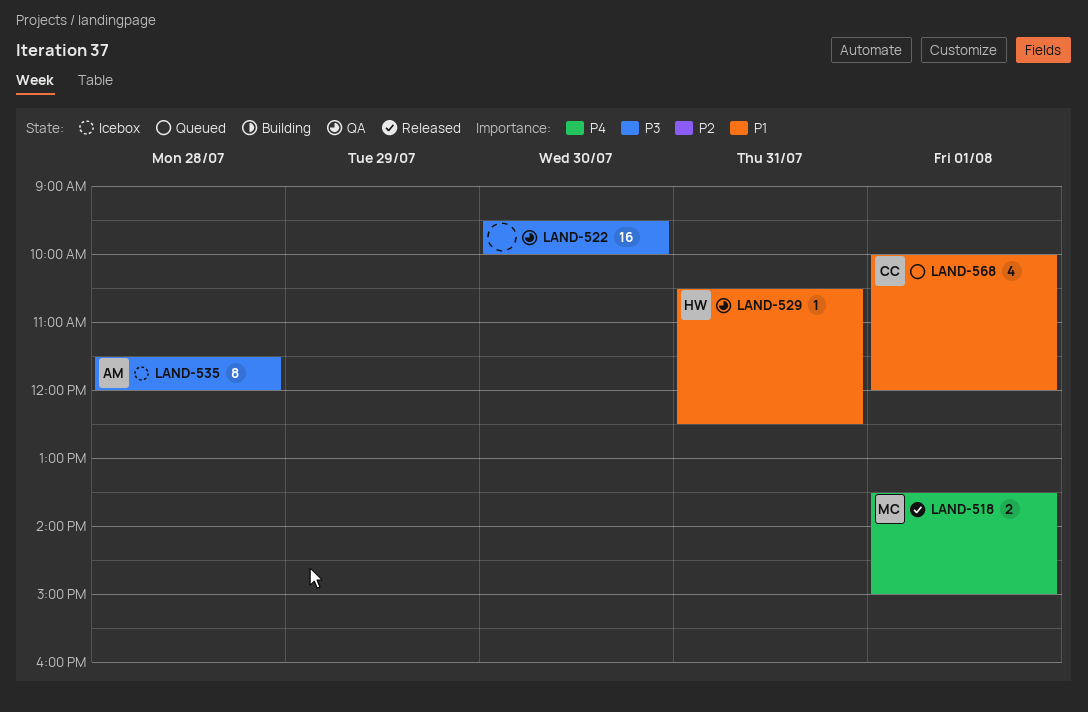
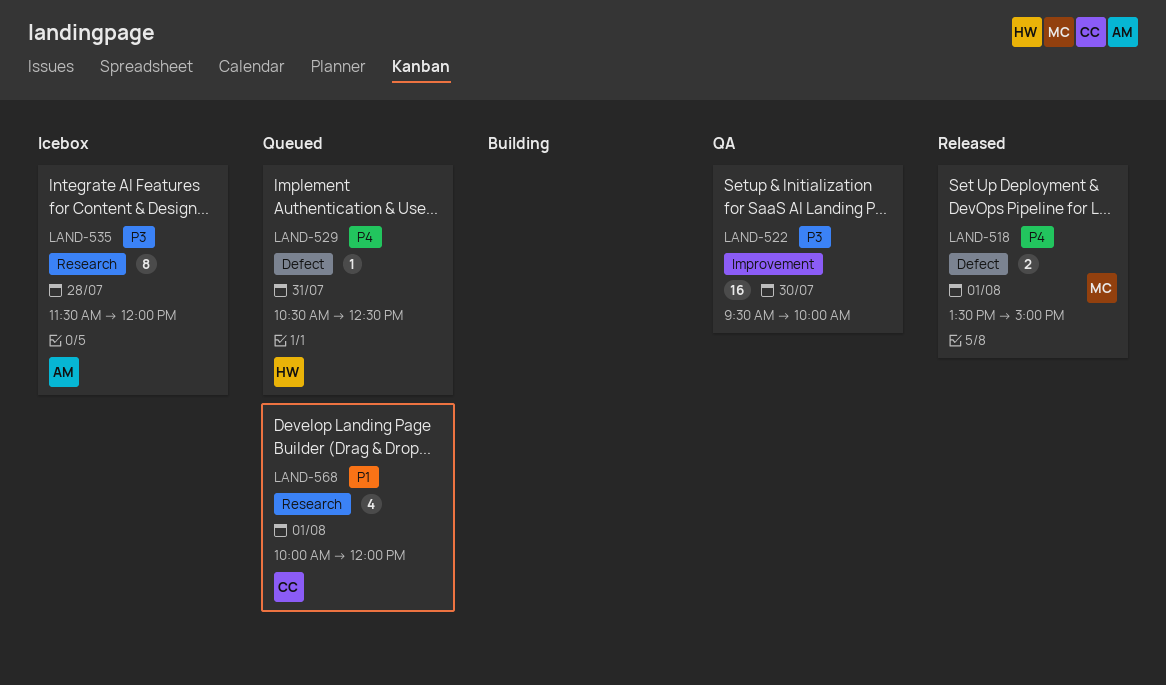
LAND-529, status: QA -> Queued
LAND-529, priority: P1 -> P4

